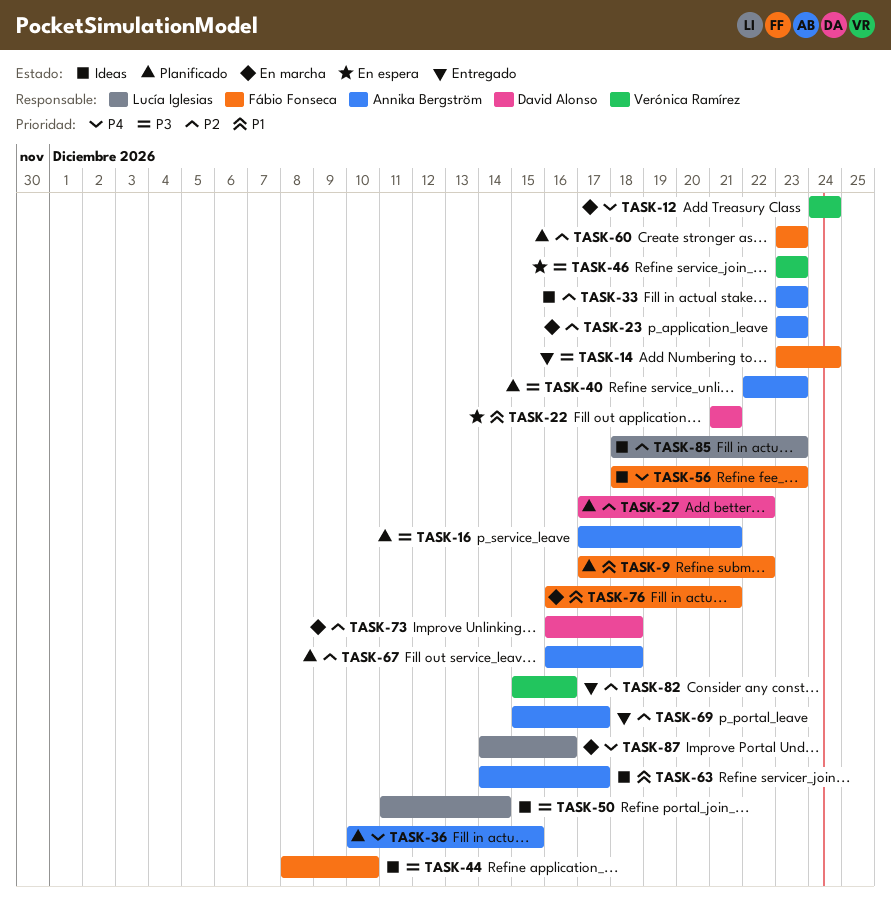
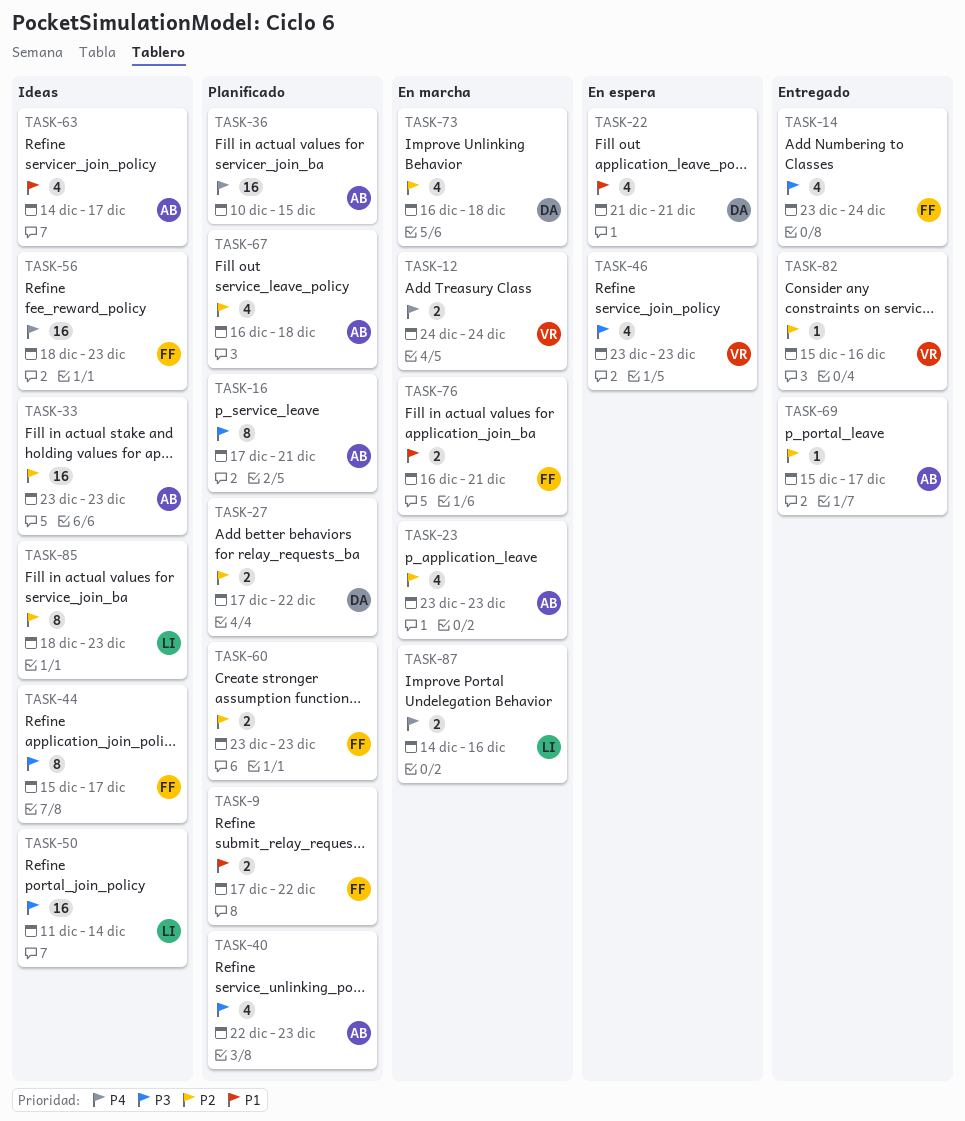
TASK-44, start: Dec 8 -> Dec 15
TASK-44, due: Dec 10 -> Dec 17

